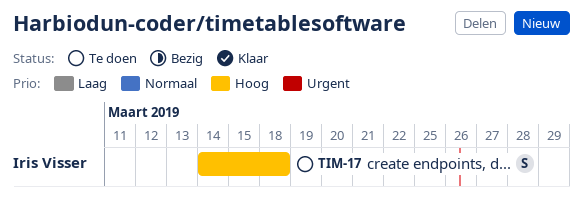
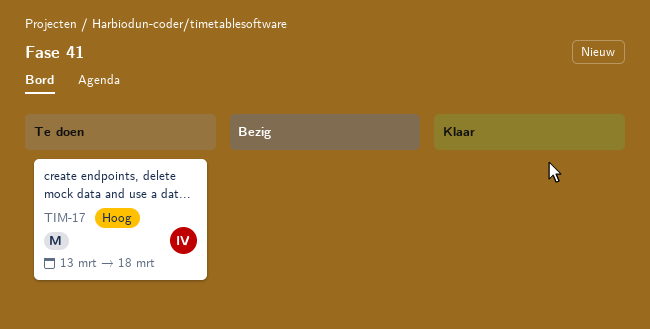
TIM-17, estimate: S -> M
TIM-17, start: Mar 14 -> Mar 13

